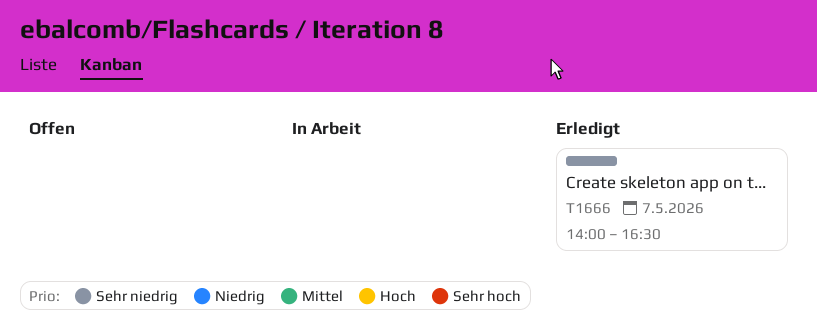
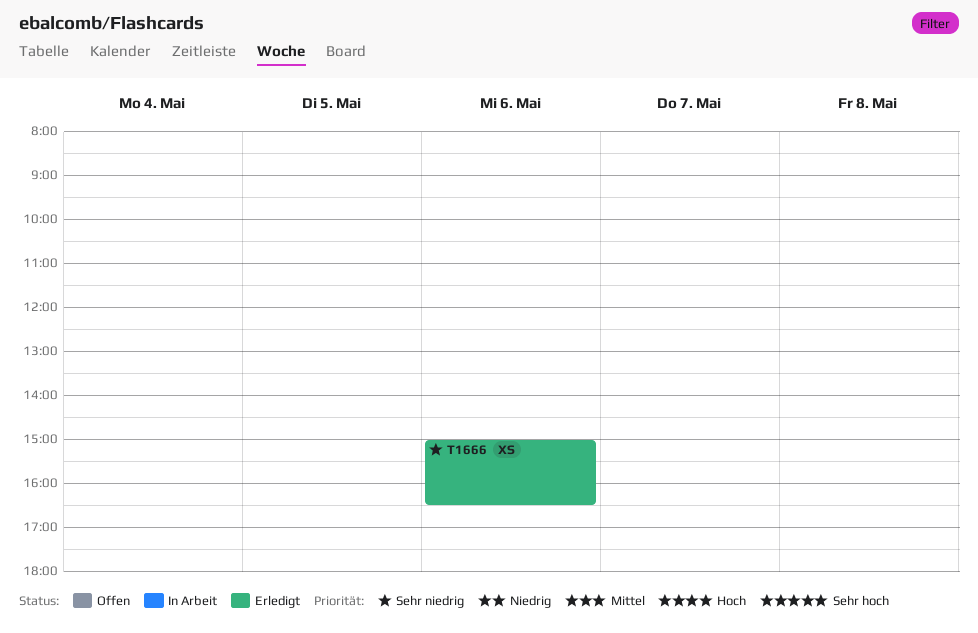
T1666, day: May 7 -> May 6
T1666, begins: 14:00 -> 15:00

